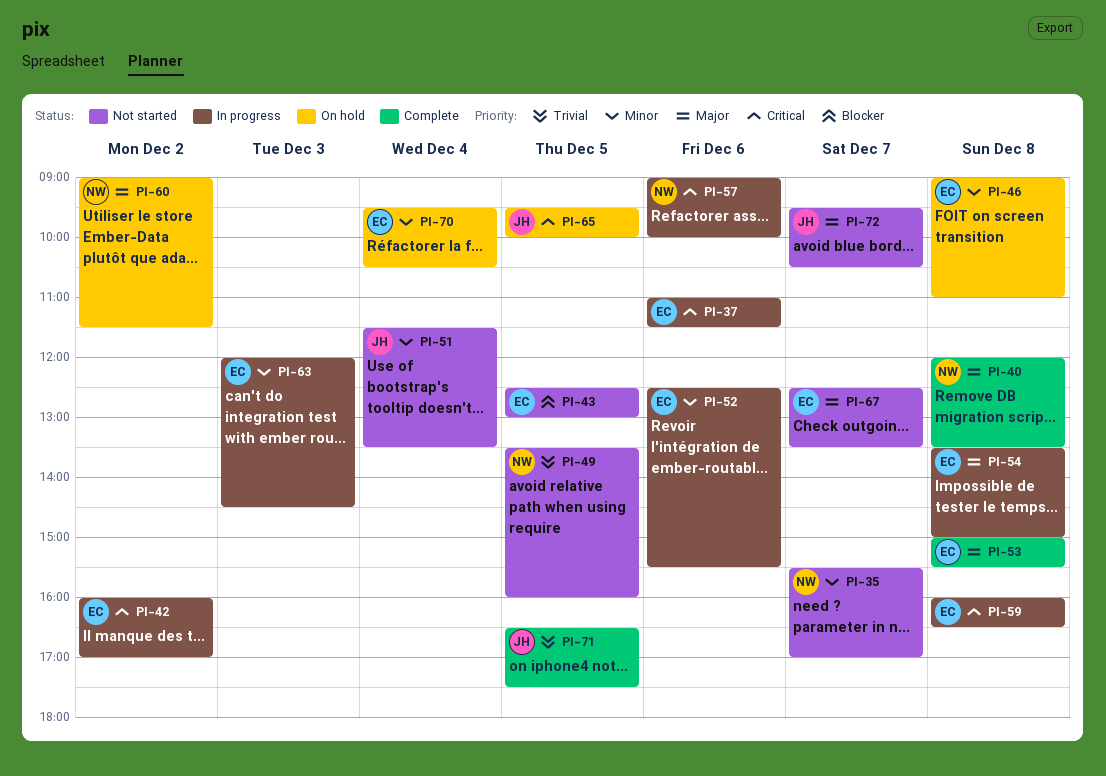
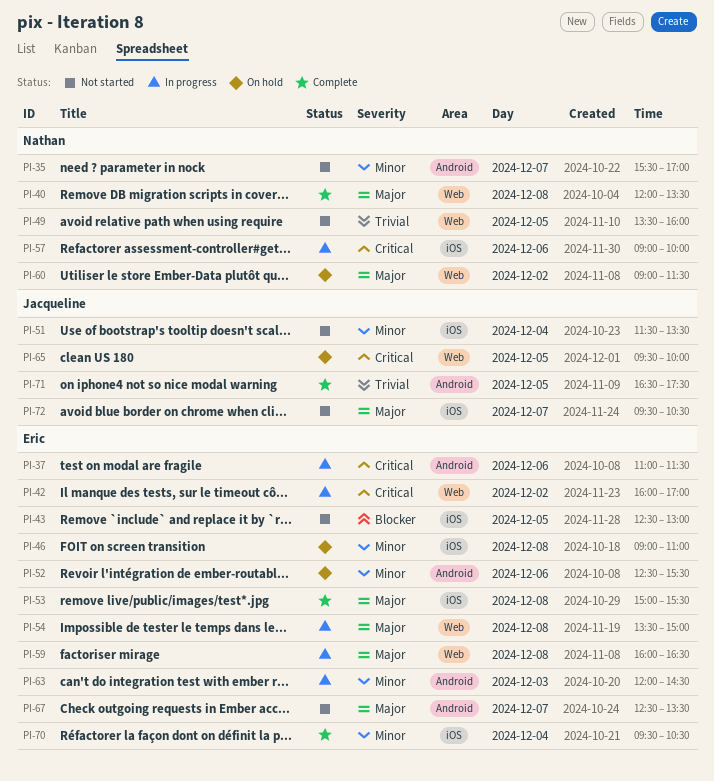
PI-52, status: In progress -> On hold
PI-59, priority: Critical -> Major
PI-70, status: On hold -> Complete

